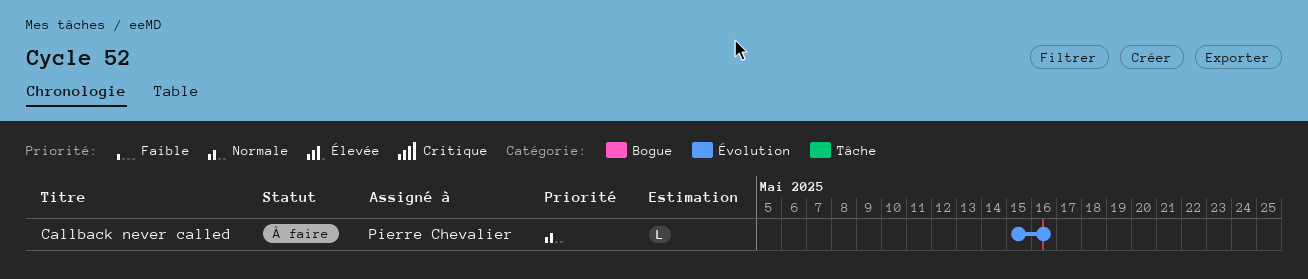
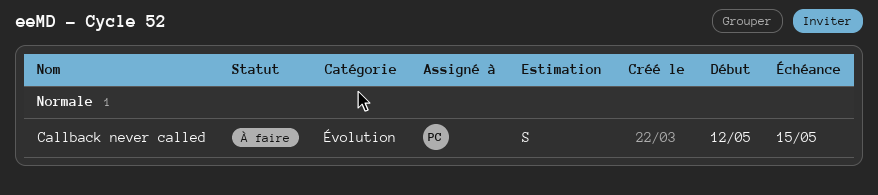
Callback never called, estimate: L -> S
Callback never called, start: May 15 -> May 12
Callback never called, due: May 16 -> May 15

